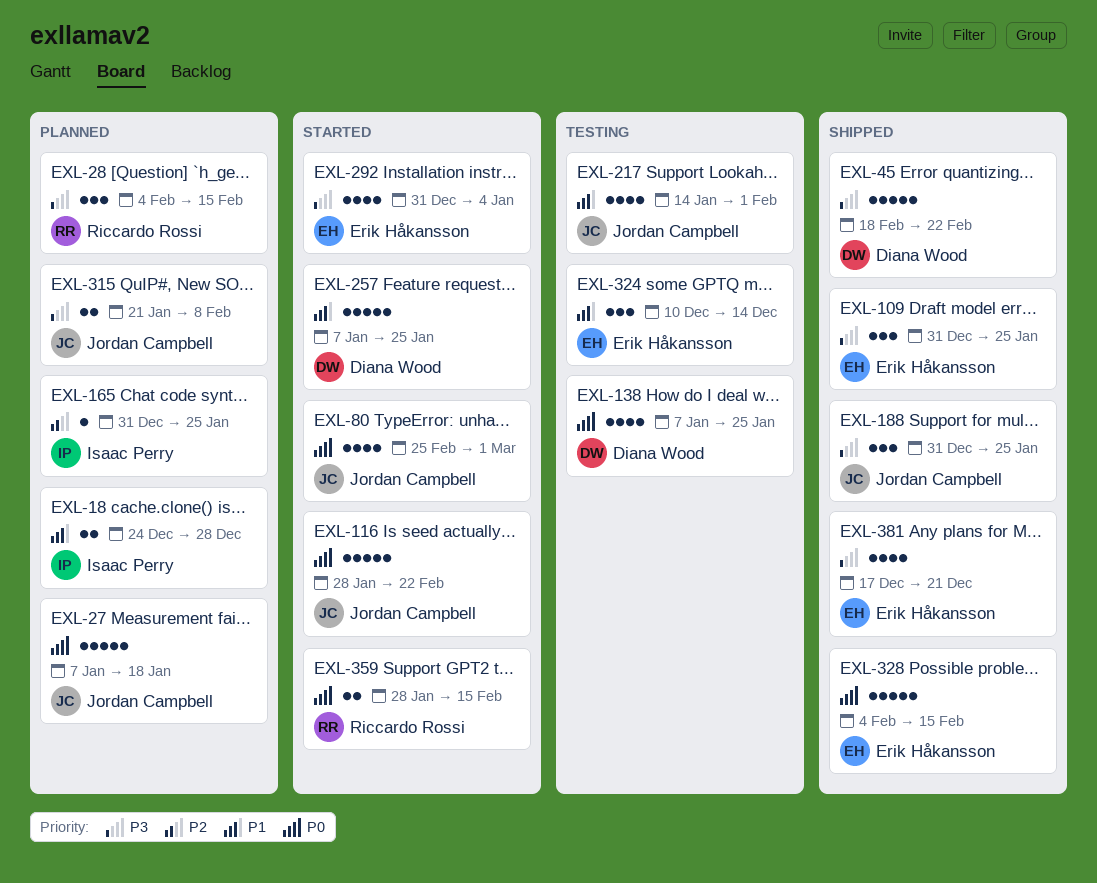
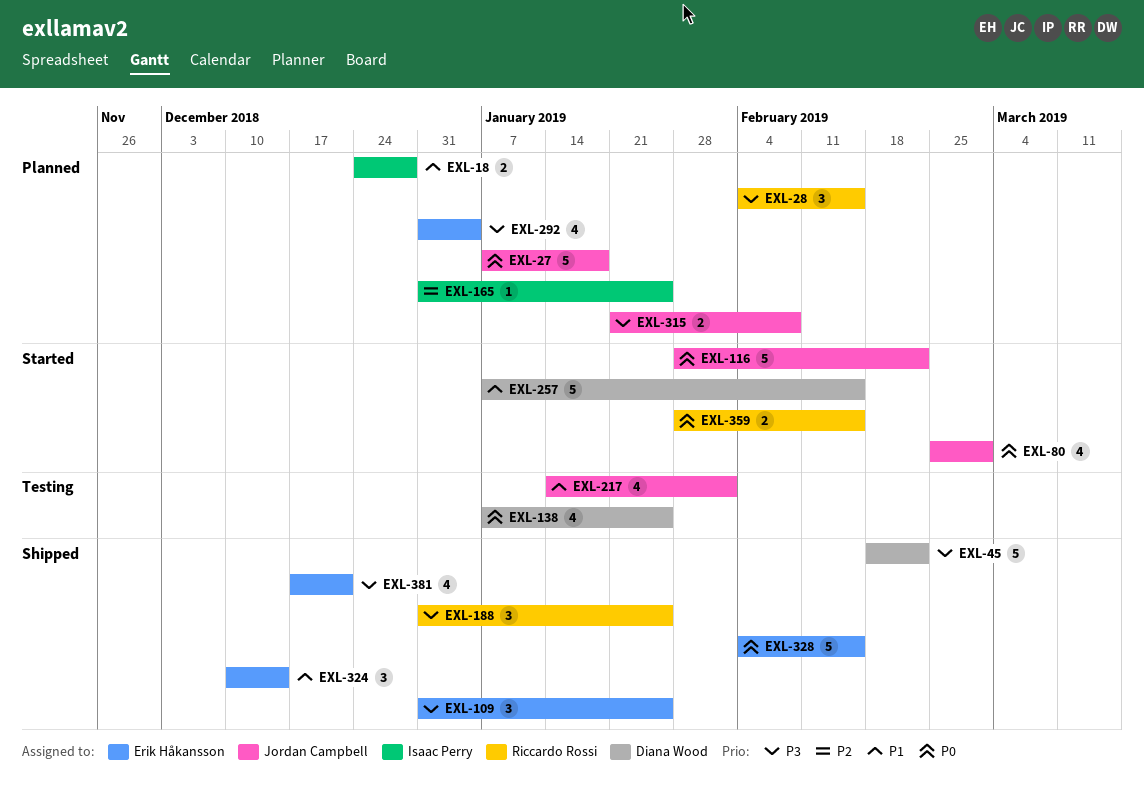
EXL-188, owner: Jordan Campbell -> Riccardo Rossi
EXL-257, due: Jan 25 -> Feb 15
EXL-292, status: Started -> Planned
EXL-324, status: Testing -> Shipped

